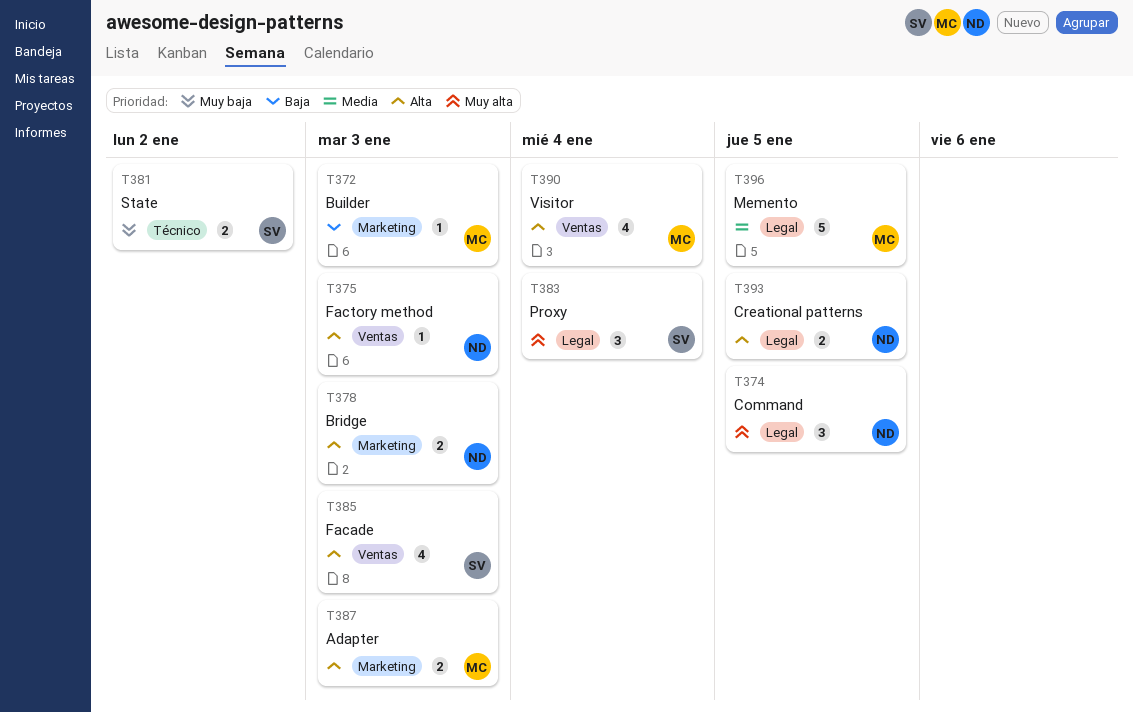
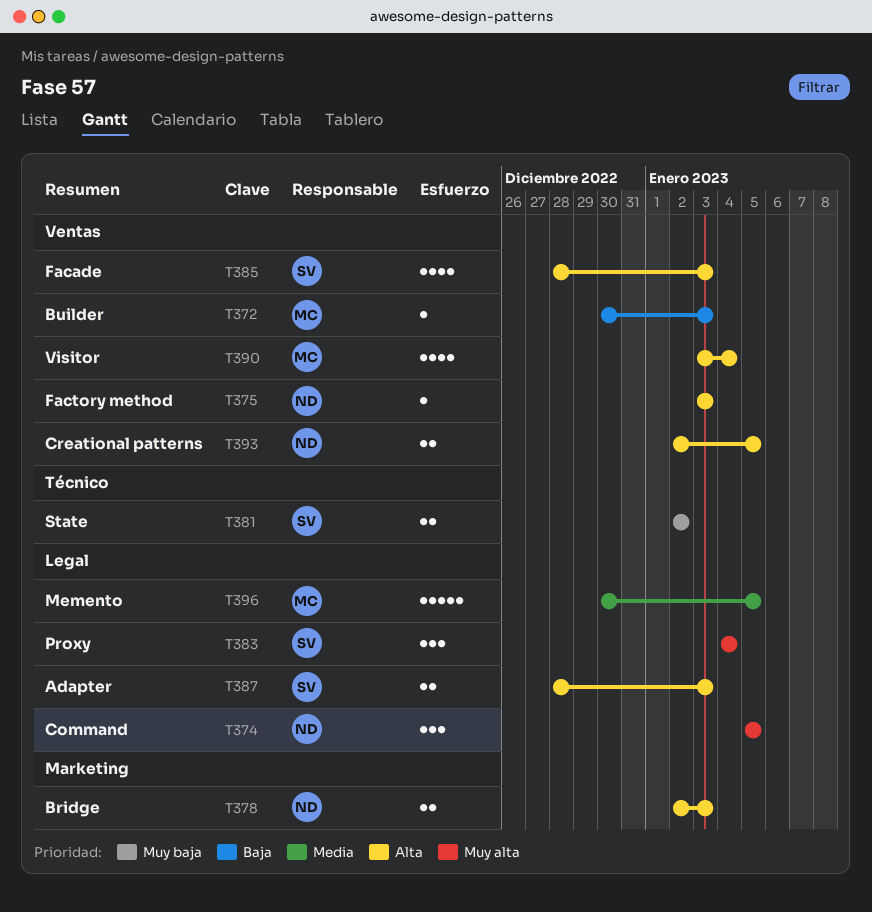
T372, label: Marketing -> Ventas
T387, owner: MC -> SV
T387, label: Marketing -> Legal
T393, label: Legal -> Ventas

